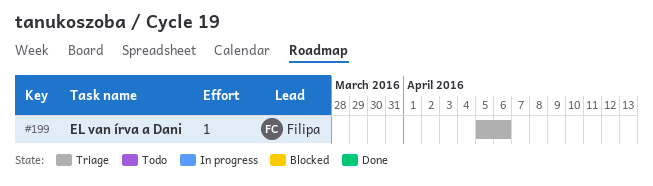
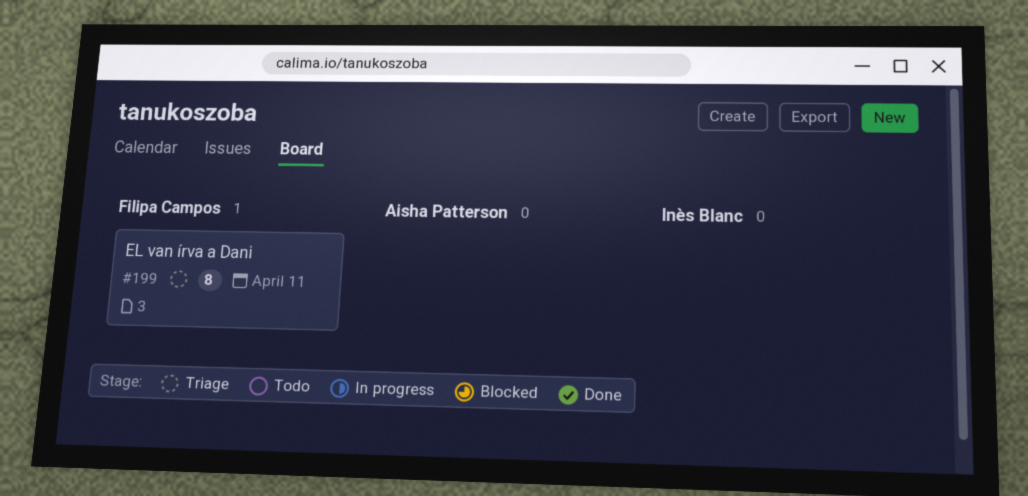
#199, estimate: 1 -> 8
#199, due: Apr 6 -> Apr 11

